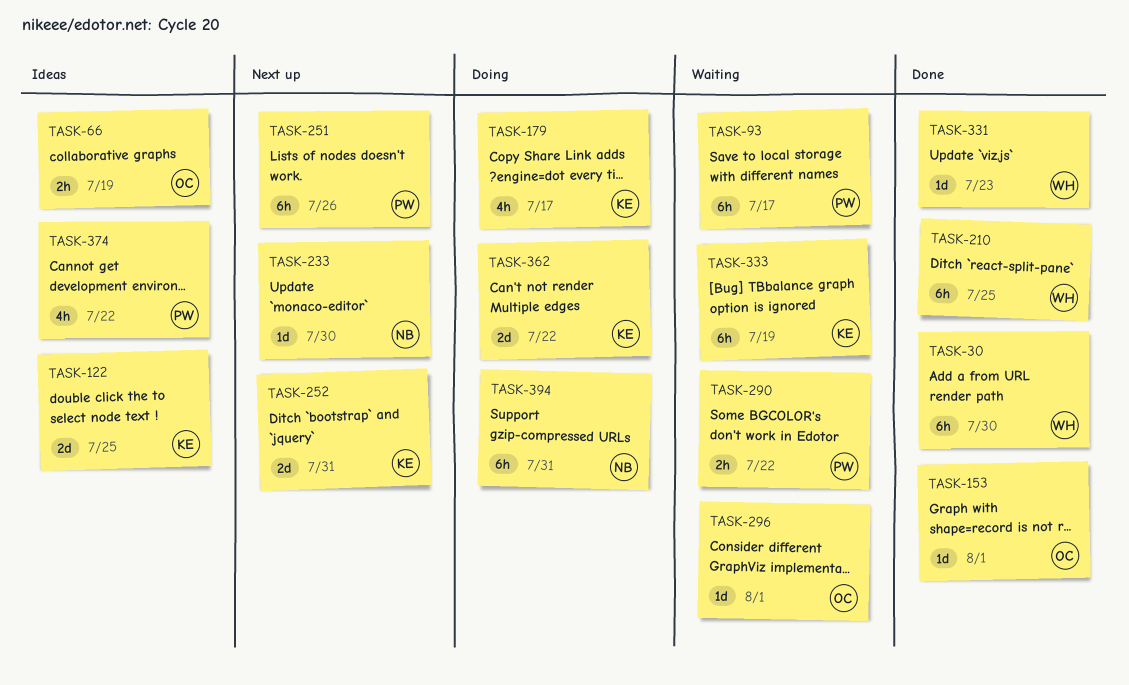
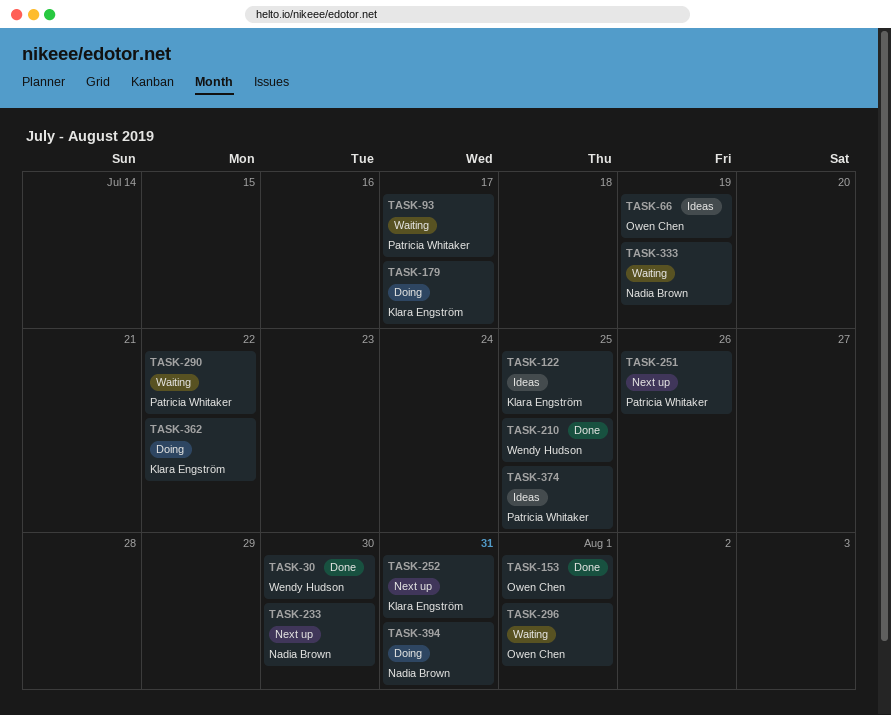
TASK-331: present -> none
TASK-333, owner: Klara Engström -> Nadia Brown
TASK-374, due: Jul 22 -> Jul 25

